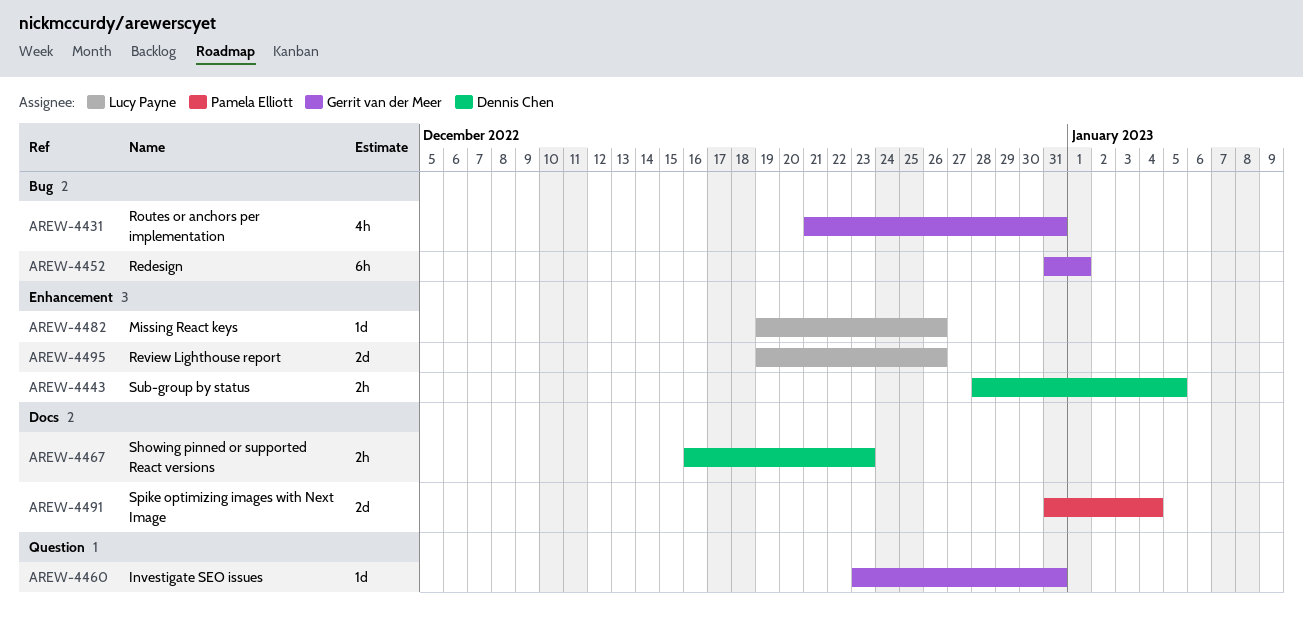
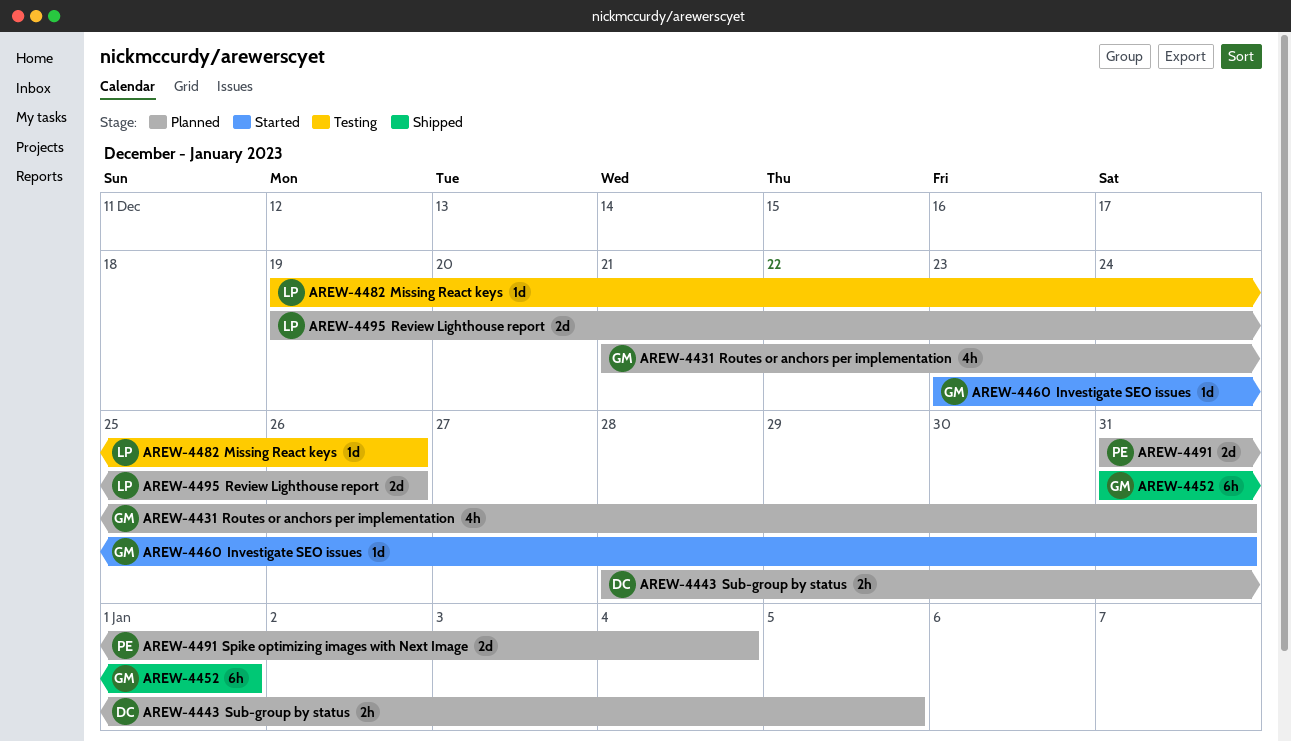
AREW-4467: present -> none

